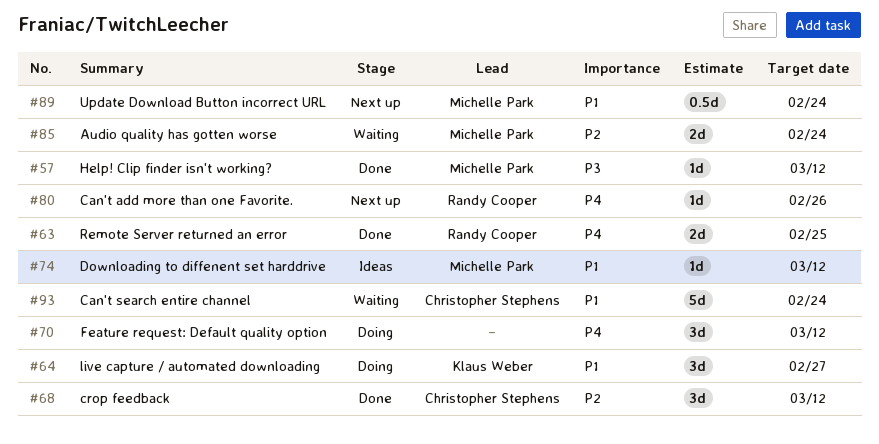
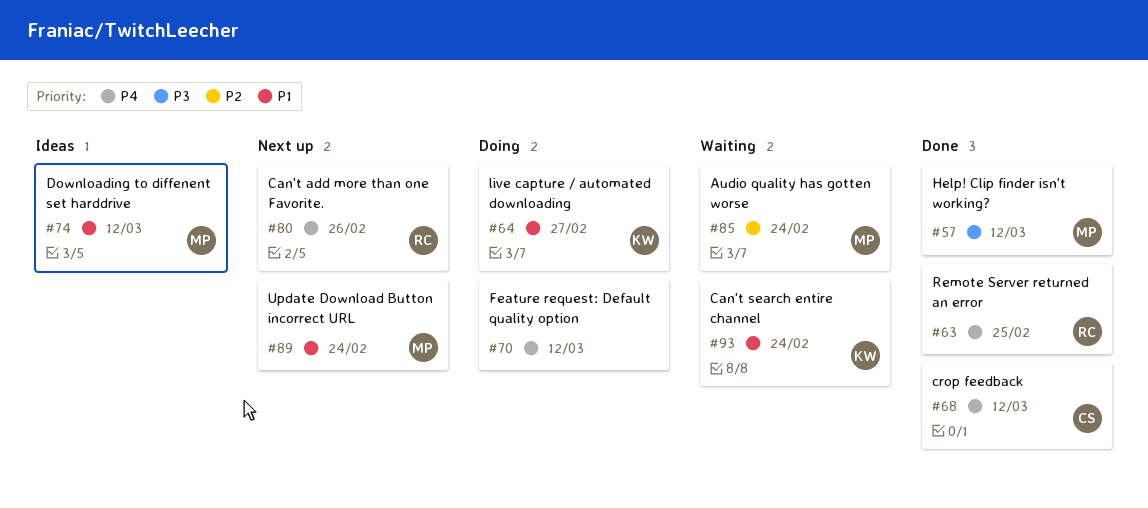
#68, priority: P2 -> P4
#93, owner: Christopher Stephens -> Klaus Weber

